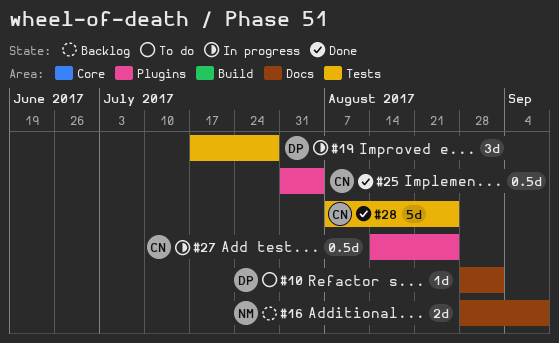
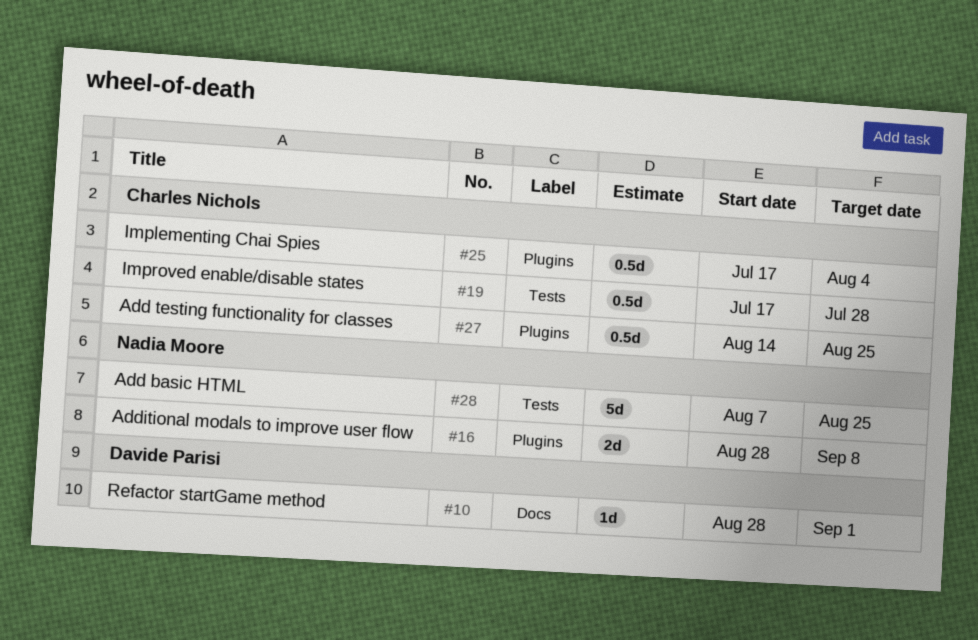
#16, label: Docs -> Plugins
#19, owner: Davide Parisi -> Charles Nichols
#19, estimate: 3d -> 0.5d
#25, start: Jul 31 -> Jul 17
#28, owner: Charles Nichols -> Nadia Moore

